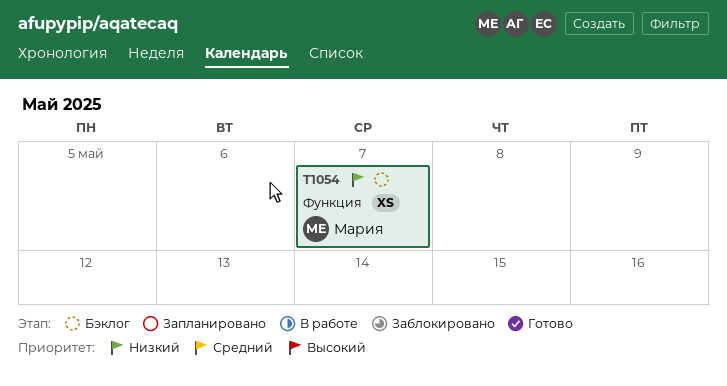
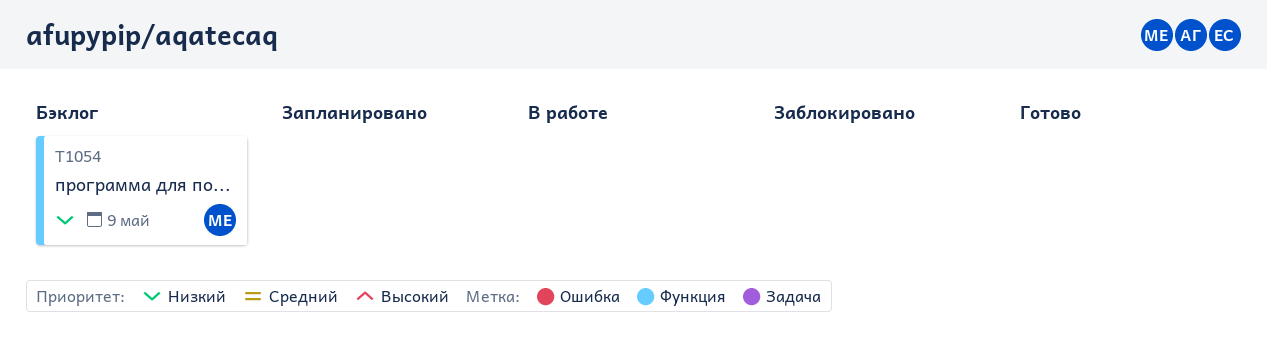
T1054, due: May 7 -> May 9

